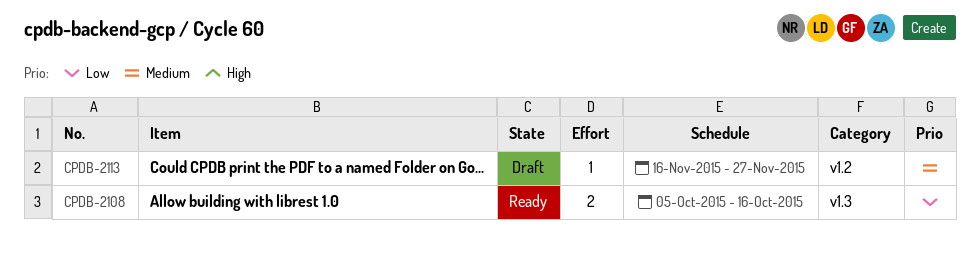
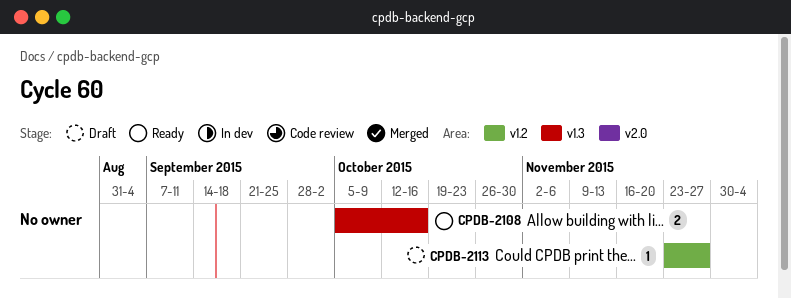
CPDB-2113, start: Nov 16 -> Nov 23

